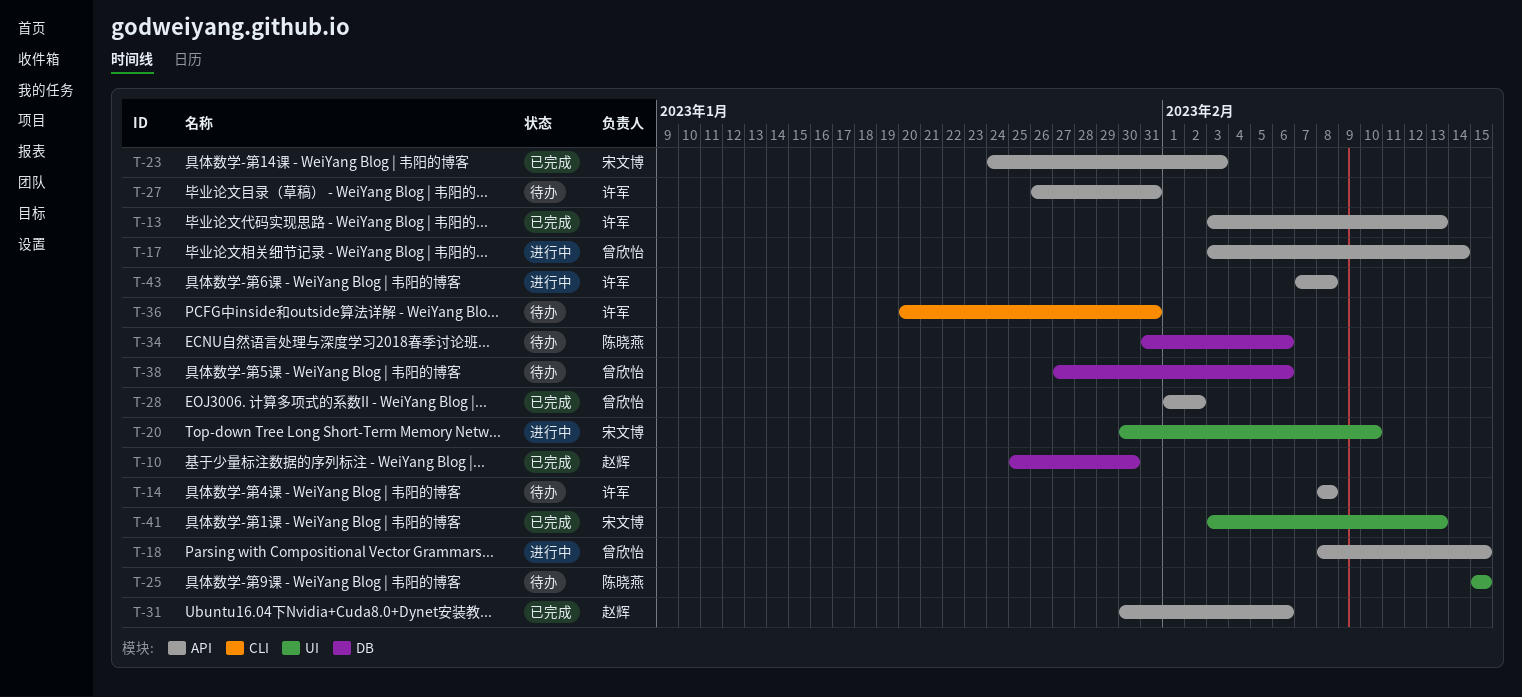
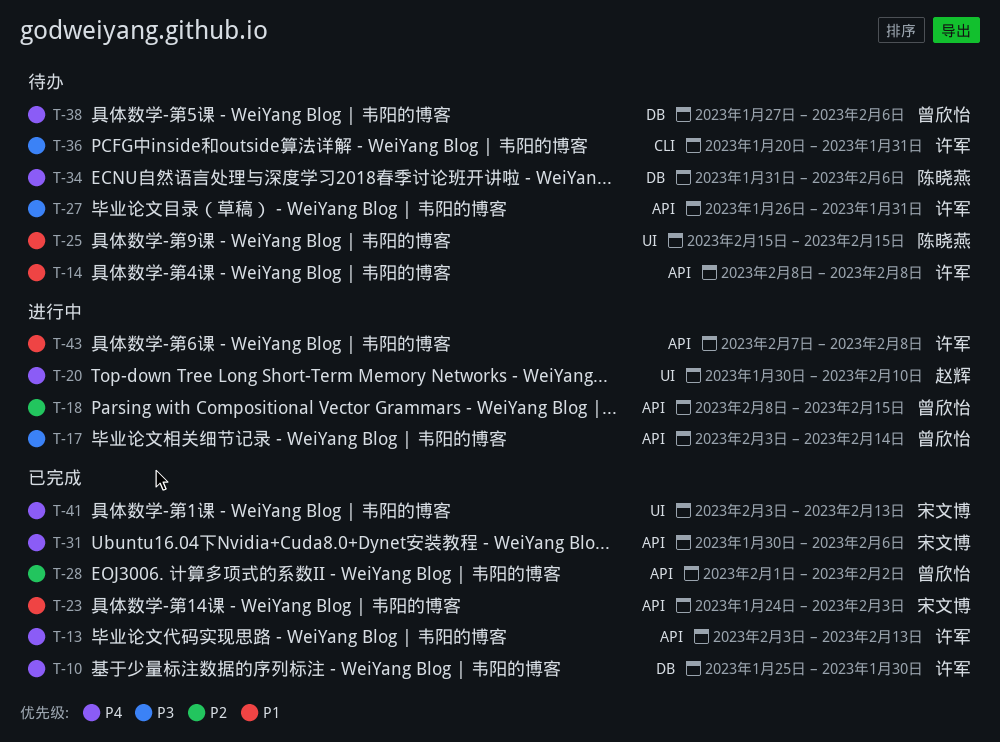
T-10, owner: 赵辉 -> 许军
T-20, owner: 宋文博 -> 赵辉
T-31, owner: 赵辉 -> 宋文博

